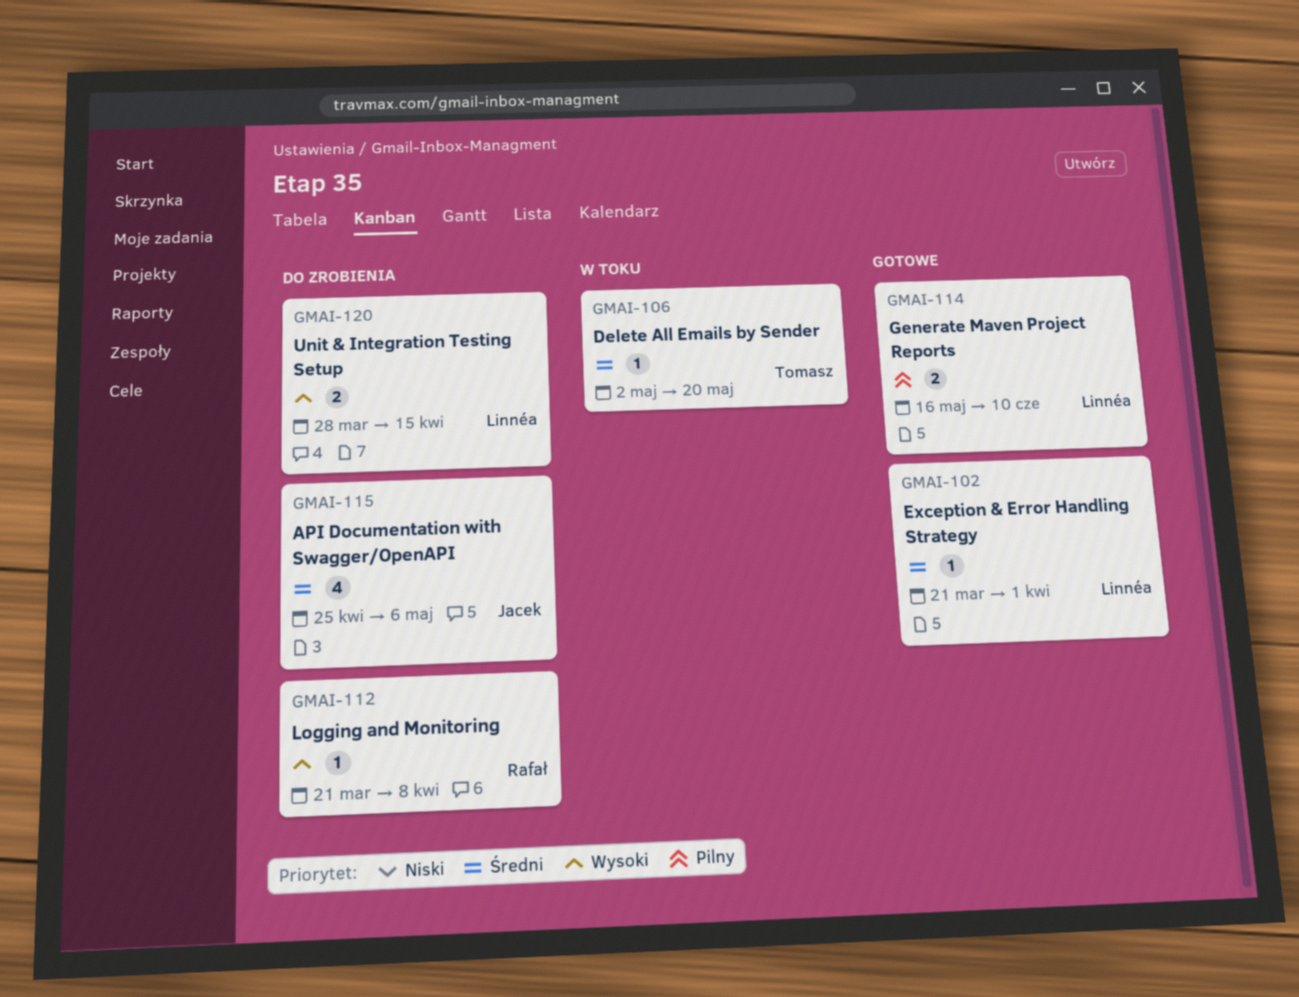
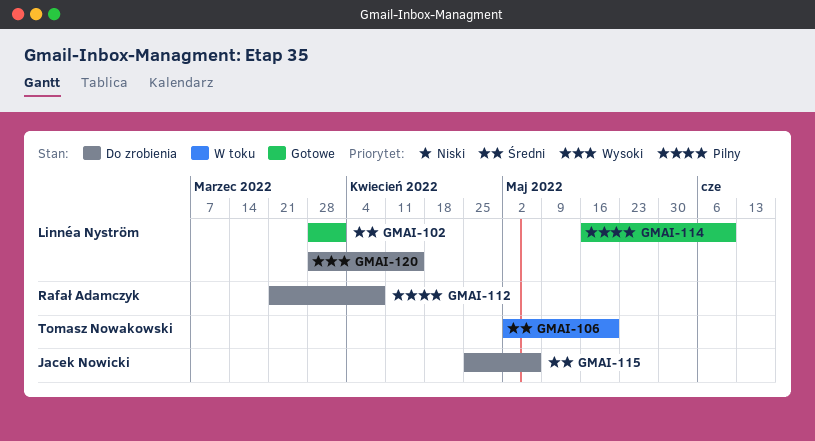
GMAI-102, start: Mar 21 -> Mar 28
GMAI-112, priority: Wysoki -> Pilny

